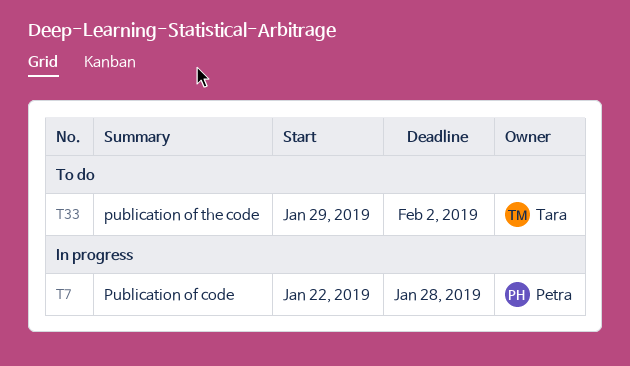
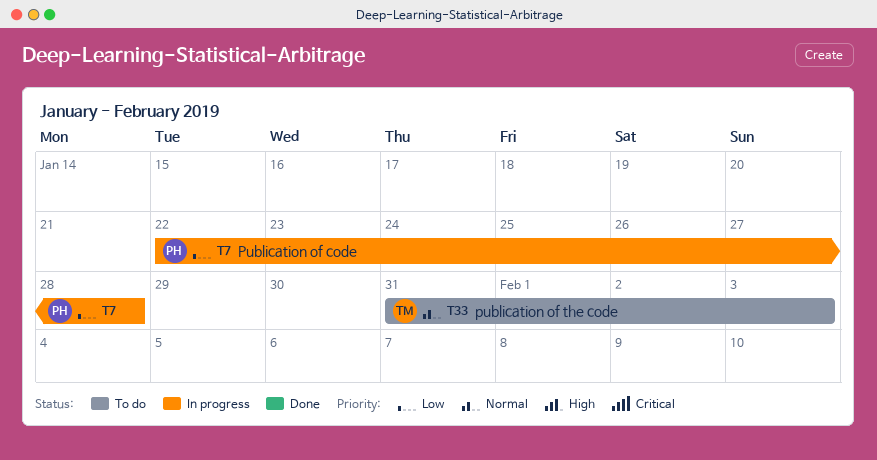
T33, start: Jan 29 -> Jan 31
T33, due: Feb 2 -> Feb 3

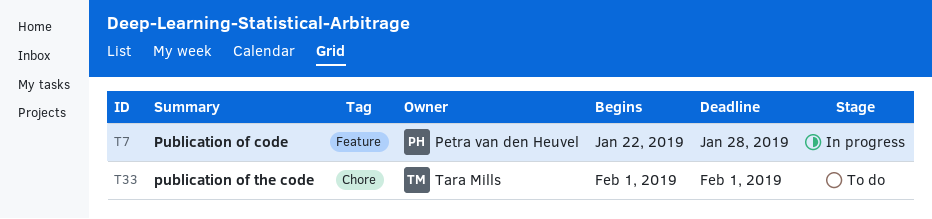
T33, start: Jan 31 -> Feb 1
T33, due: Feb 3 -> Feb 1

